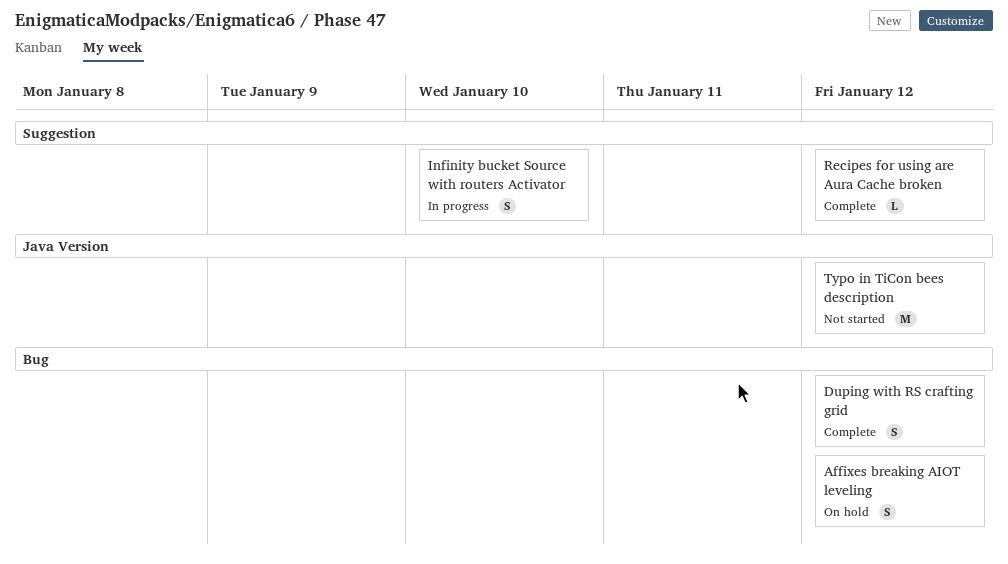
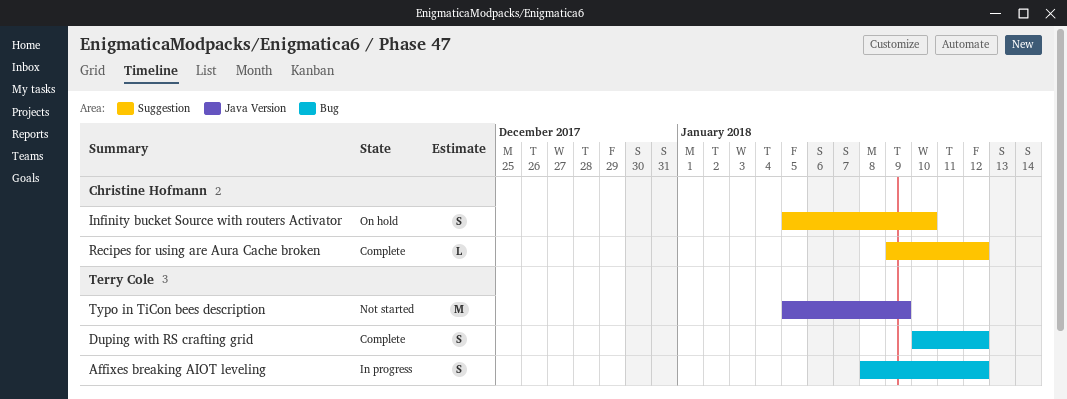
Affixes breaking AIOT leveling, status: On hold -> In progress
Infinity bucket Source with routers Activator, status: In progress -> On hold
Typo in TiCon bees description, due: Jan 12 -> Jan 9

